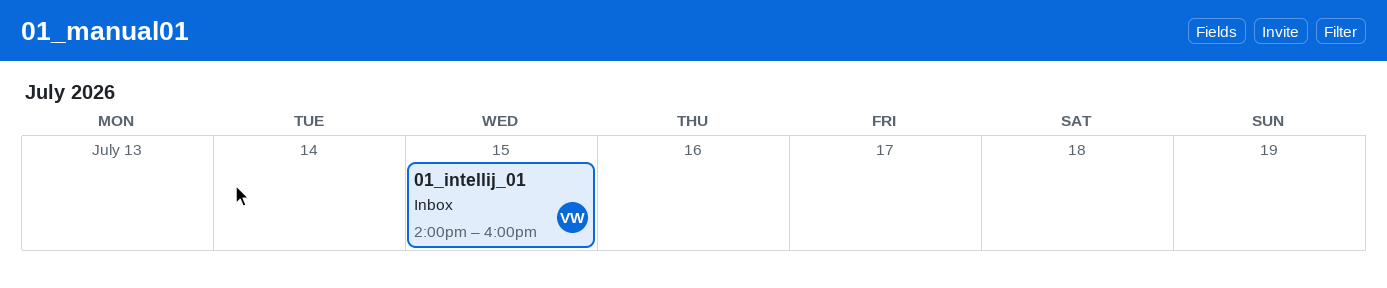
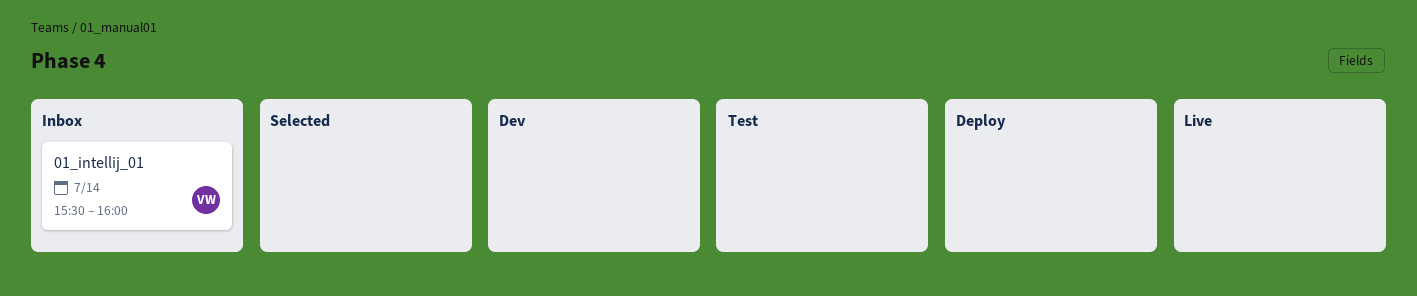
01_intellij_01, day: Jul 15 -> Jul 14
01_intellij_01, begins: 14:00 -> 15:30

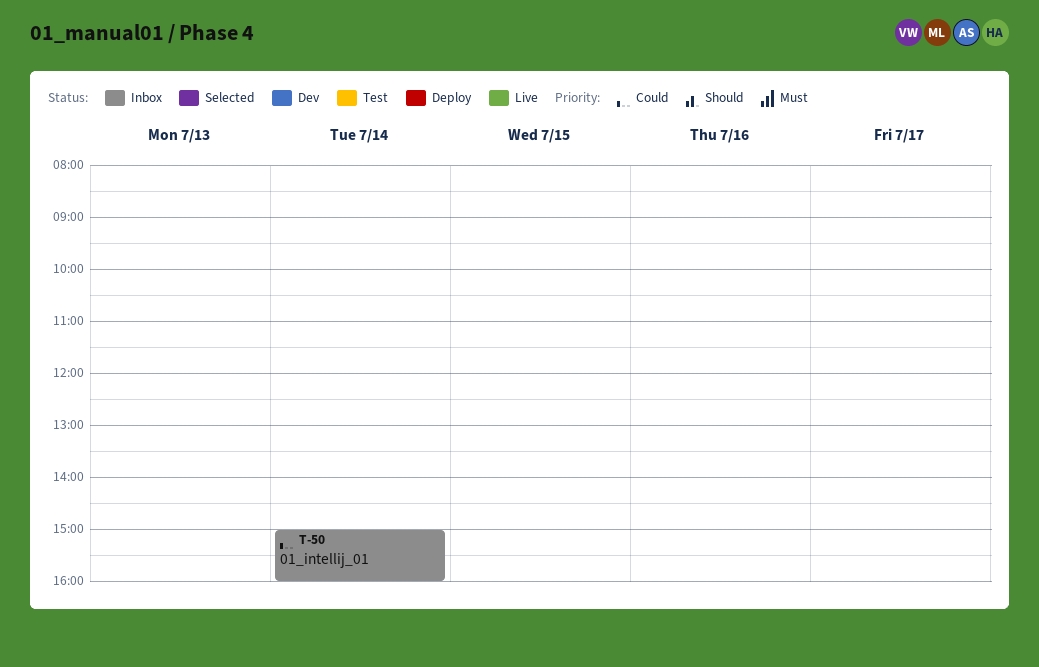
01_intellij_01, begins: 15:30 -> 15:00

